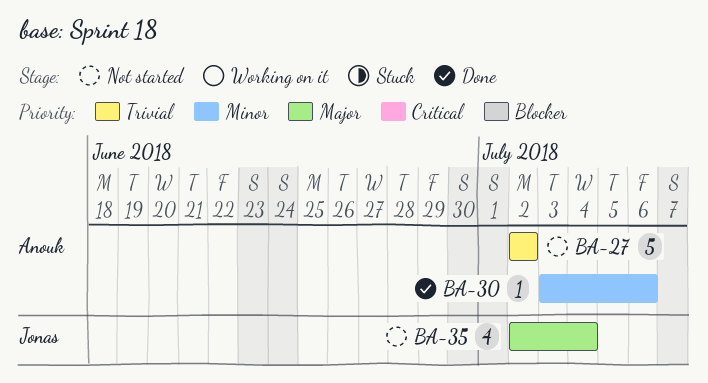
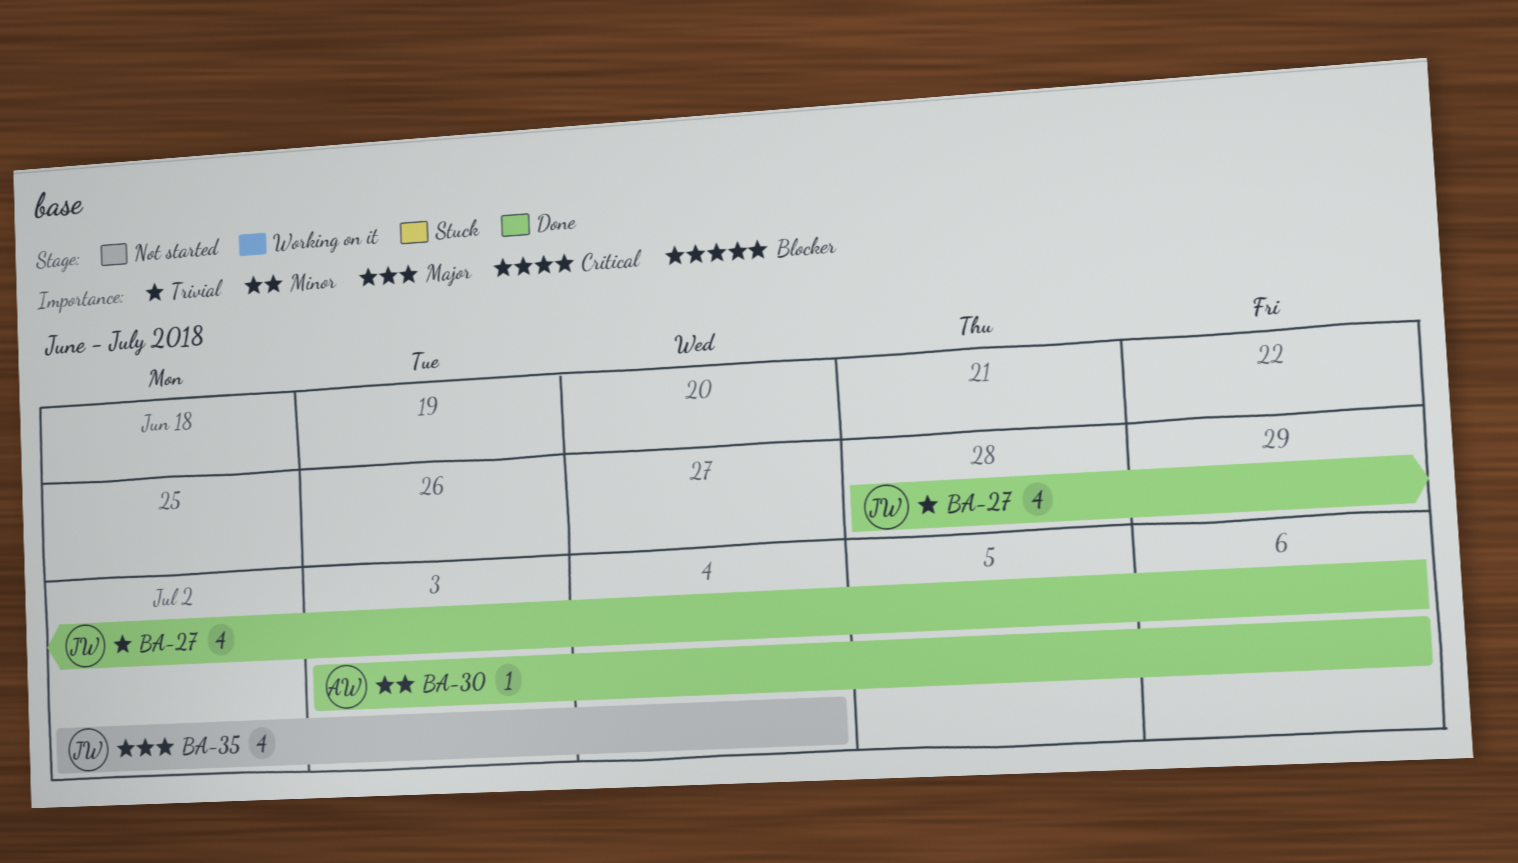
BA-27, status: Not started -> Done
BA-27, owner: Anouk -> Jonas
BA-27, estimate: 5 -> 4
BA-27, start: Jul 2 -> Jun 28
BA-27, due: Jul 2 -> Jul 6

